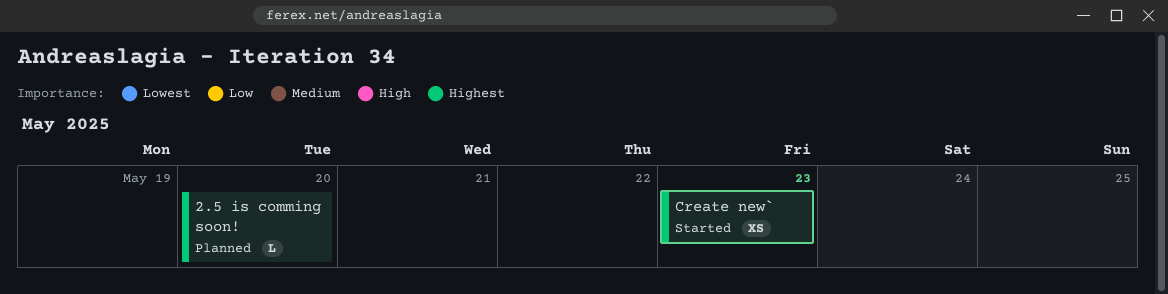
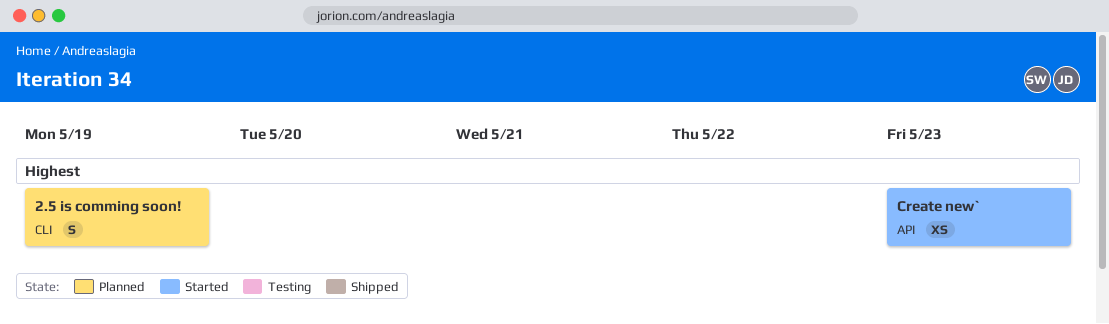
2.5 is comming soon!, estimate: L -> S
2.5 is comming soon!, due: May 20 -> May 19

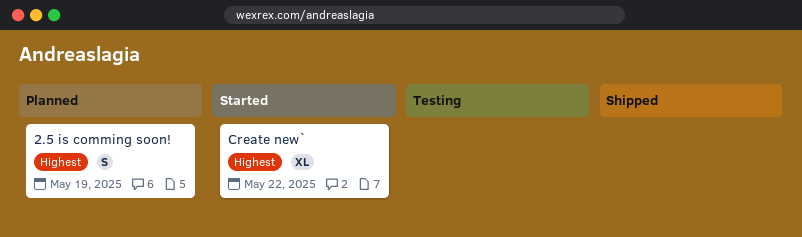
Create new`, estimate: XS -> XL
Create new`, due: May 23 -> May 22

